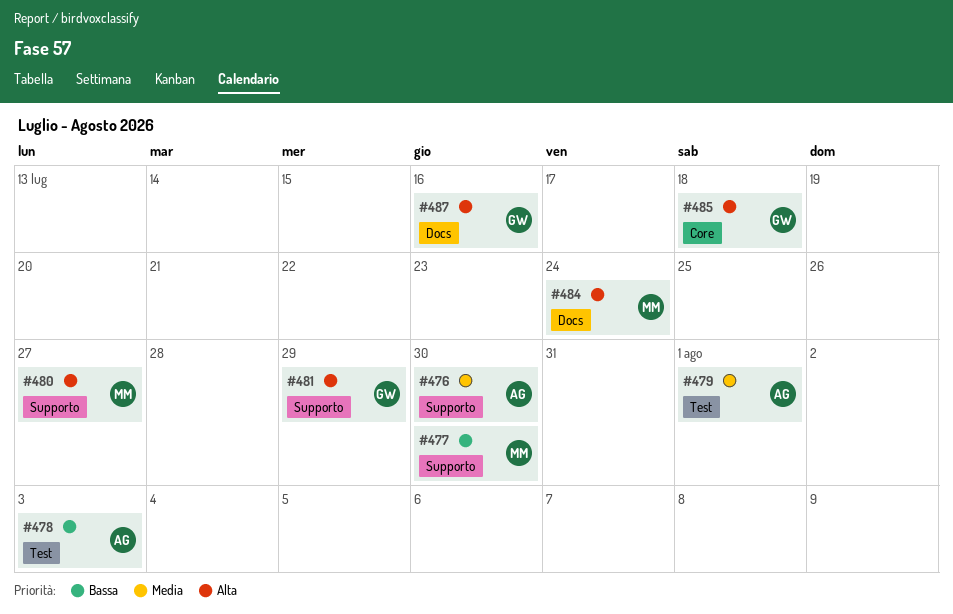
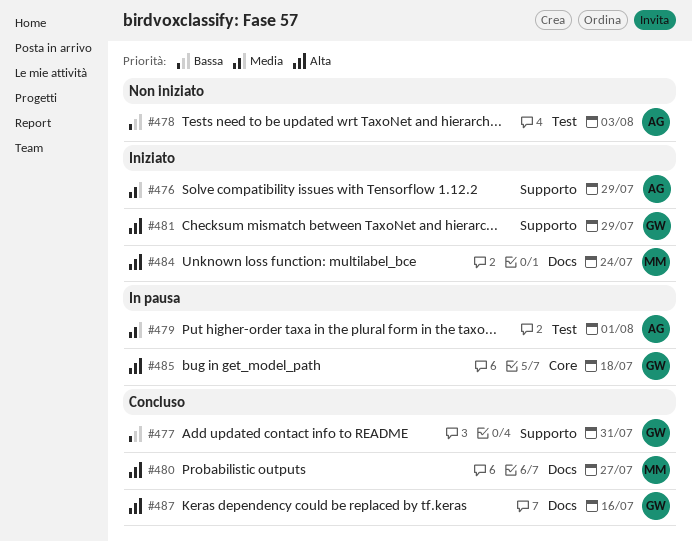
#476, due: Jul 30 -> Jul 29
#477, owner: MM -> GW
#477, due: Jul 30 -> Jul 31
#480, label: Supporto -> Docs

